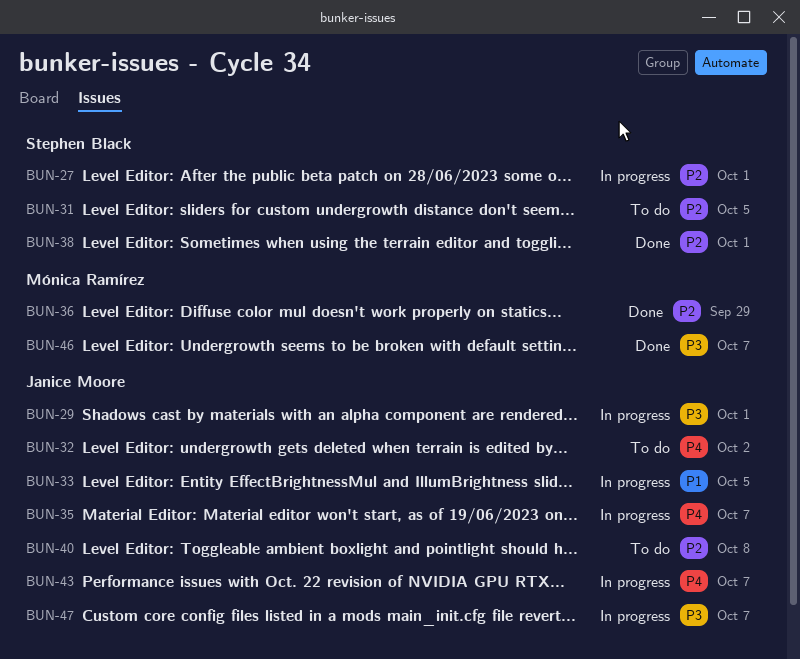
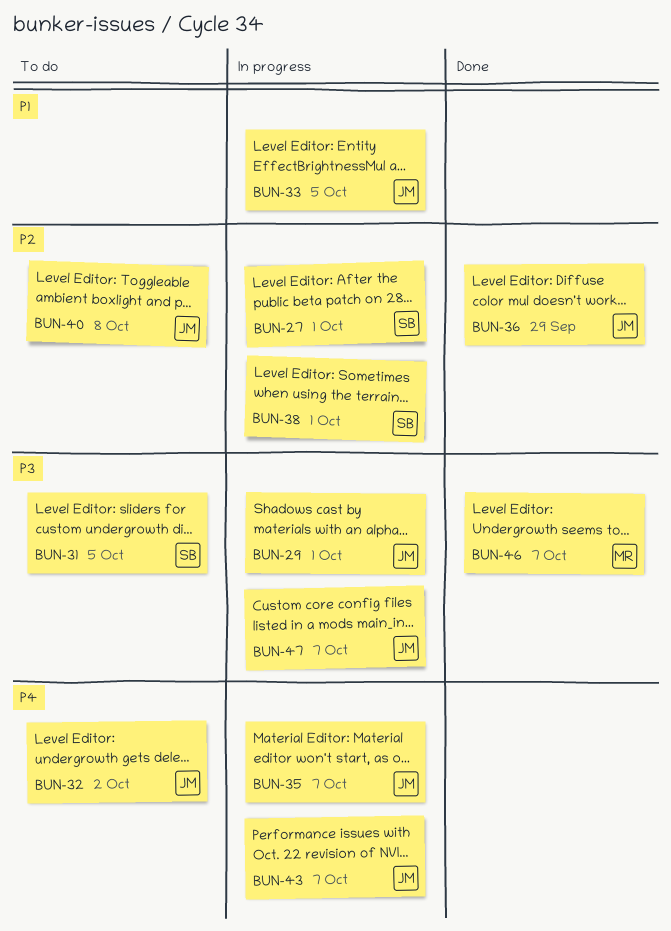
BUN-31, priority: P2 -> P3
BUN-36, owner: Mónica Ramírez -> Janice Moore
BUN-38, status: Done -> In progress

